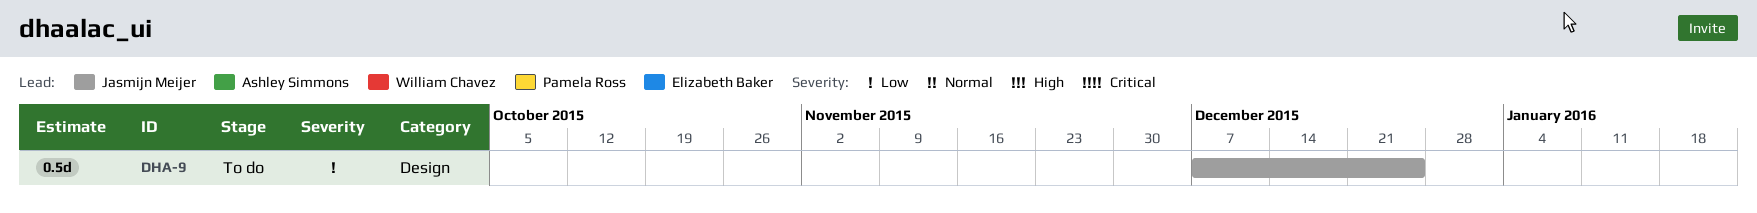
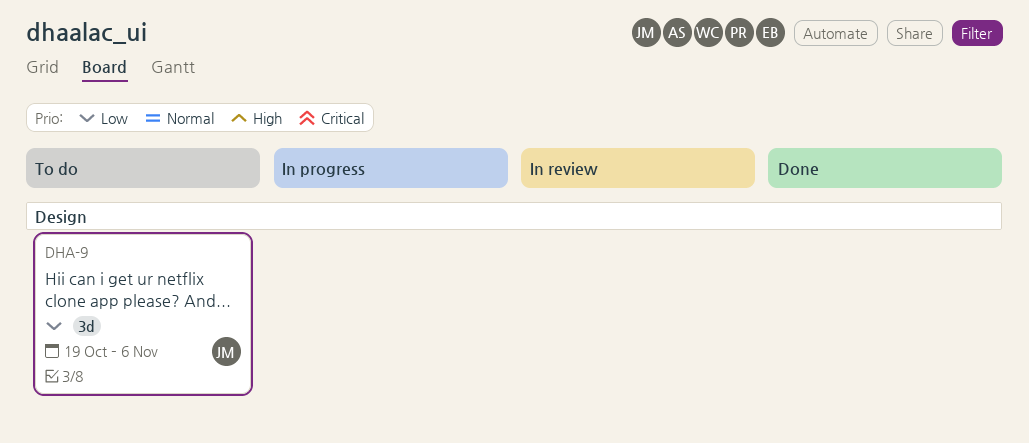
DHA-9, estimate: 0.5d -> 3d
DHA-9, start: Dec 7 -> Oct 19
DHA-9, due: Dec 25 -> Nov 6

